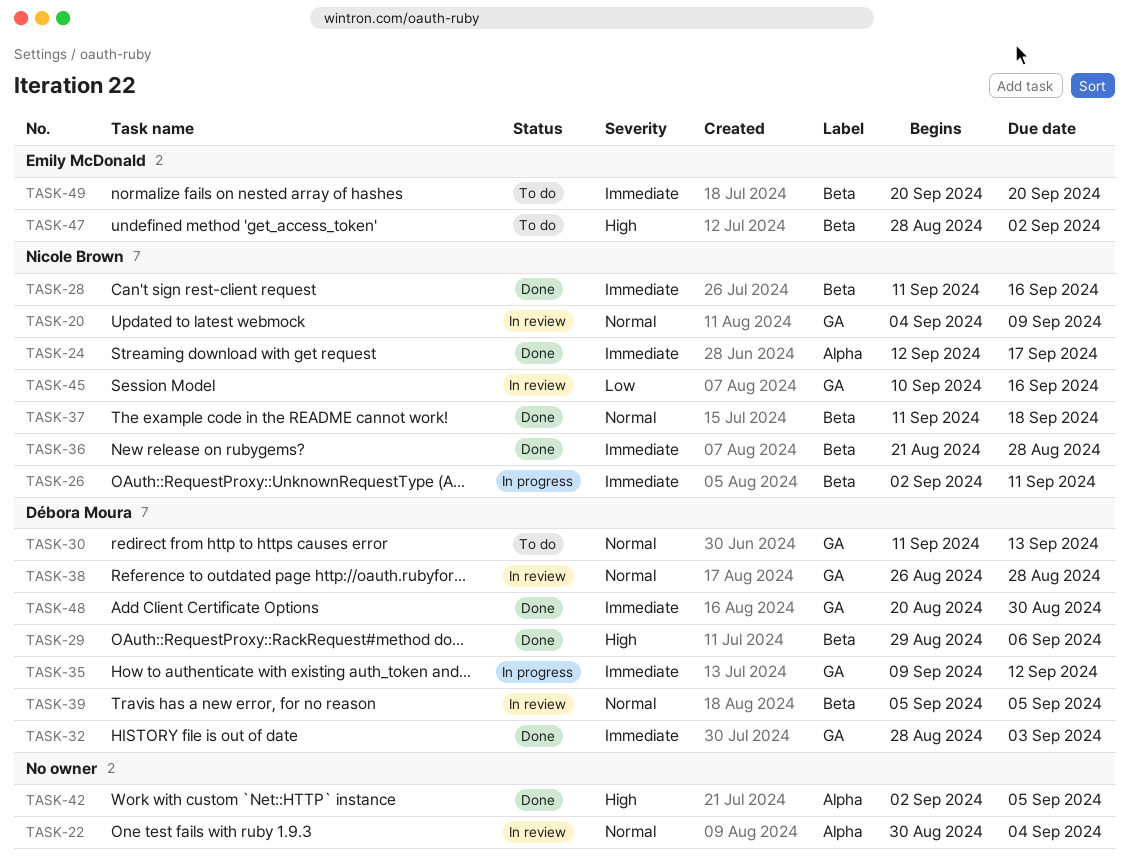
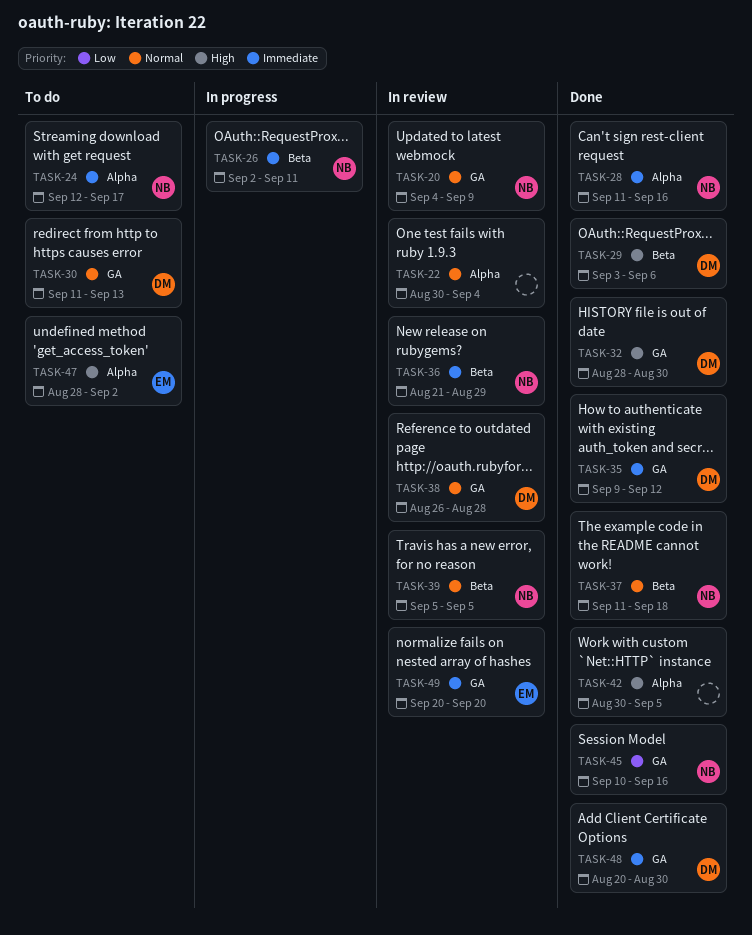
TASK-24, status: Done -> To do
TASK-28, label: Beta -> Alpha
TASK-29, start: Aug 29 -> Sep 3
TASK-32, priority: Immediate -> High
TASK-32, due: Sep 3 -> Aug 30
TASK-35, status: In progress -> Done
TASK-36, status: Done -> In review
TASK-36, due: Aug 28 -> Aug 29
TASK-39, owner: Débora Moura -> Nicole Brown
TASK-42, start: Sep 2 -> Aug 30
TASK-45, status: In review -> Done
TASK-47, label: Beta -> Alpha
TASK-49, status: To do -> In review
TASK-49, label: Beta -> GA

